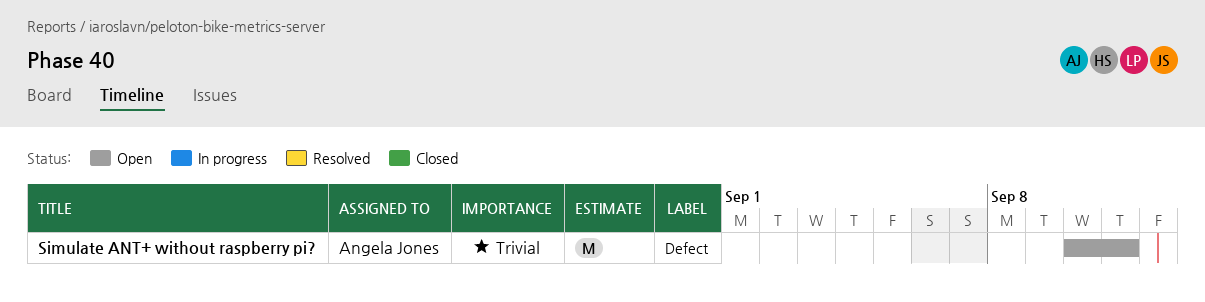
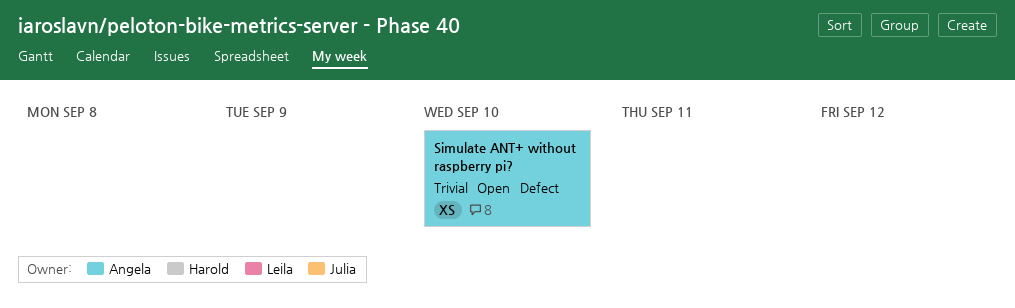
Simulate ANT+ without raspberry pi?, estimate: M -> XS
Simulate ANT+ without raspberry pi?, due: Sep 11 -> Sep 10

